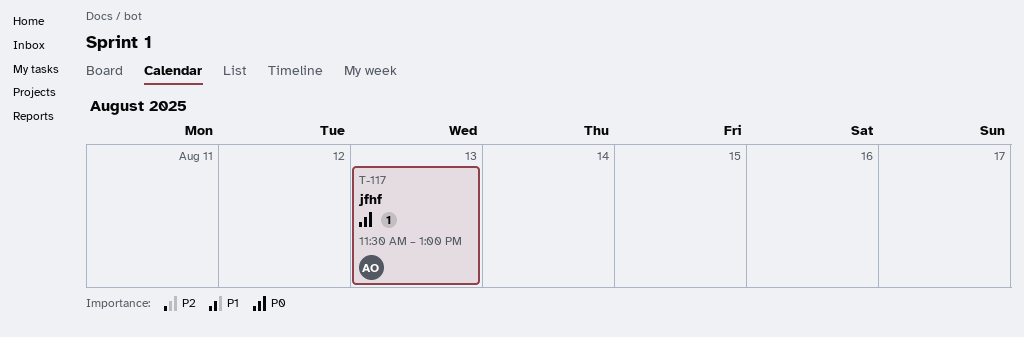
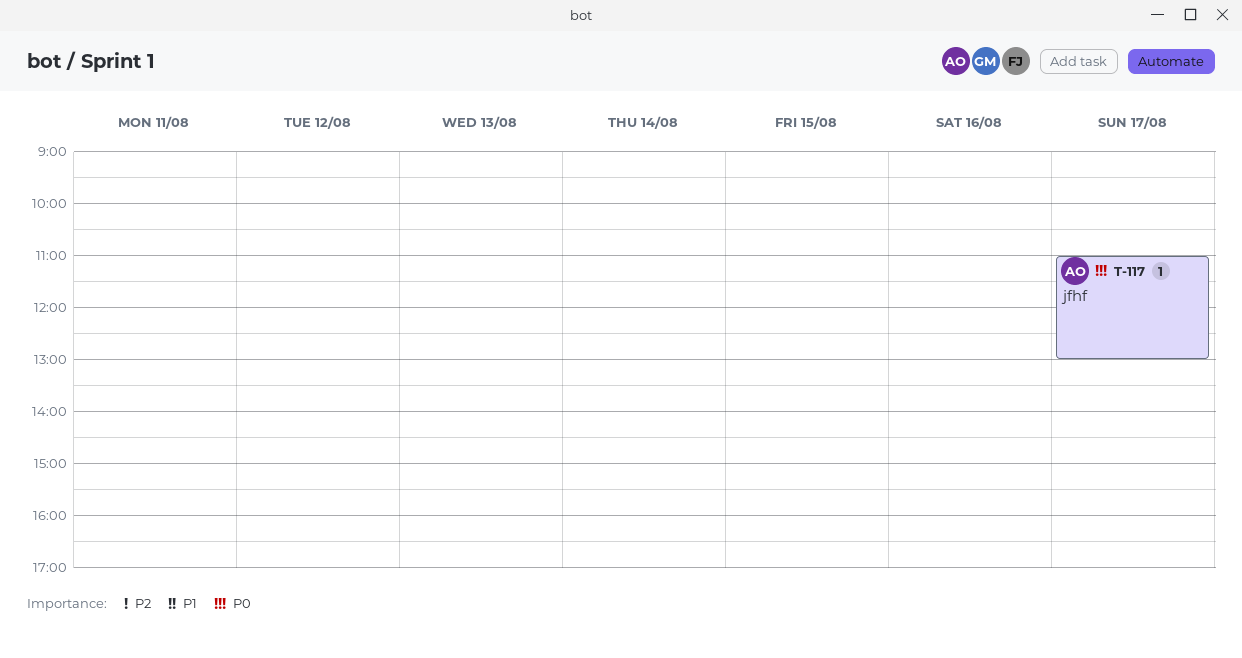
T-117, day: Aug 13 -> Aug 17
T-117, begins: 11:30 -> 11:00

